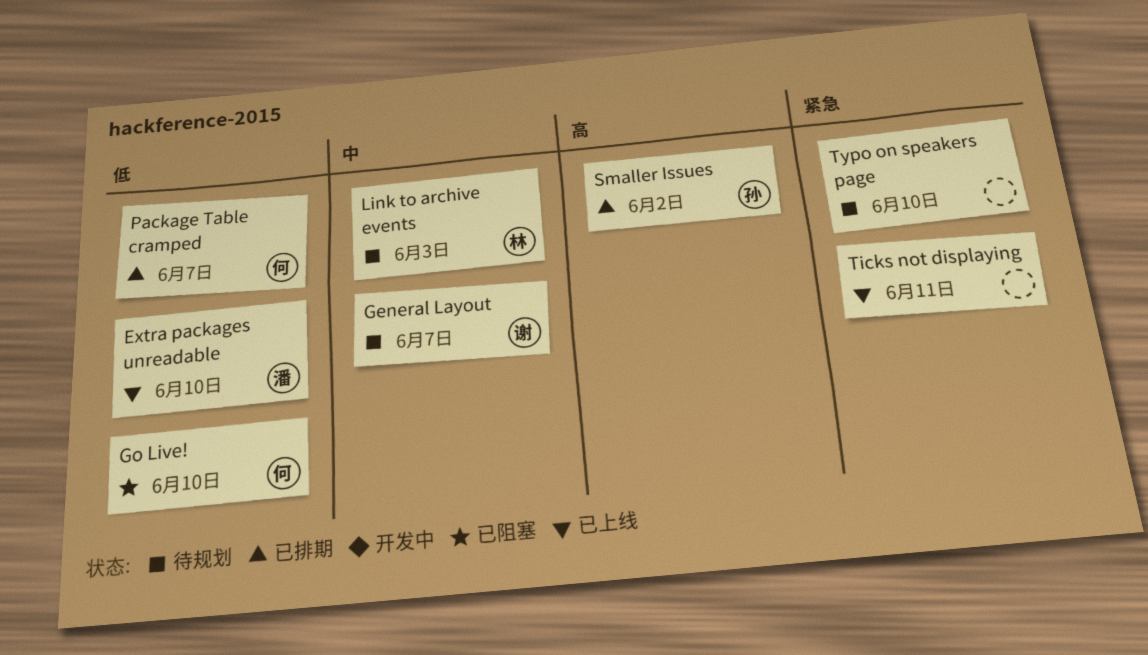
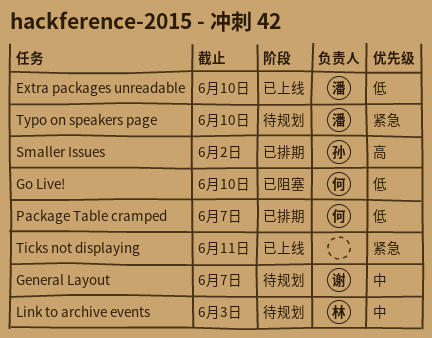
Typo on speakers page, owner: none -> 潘

